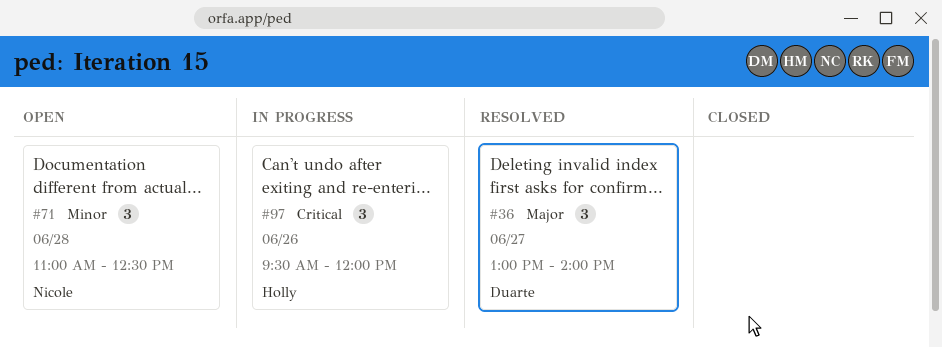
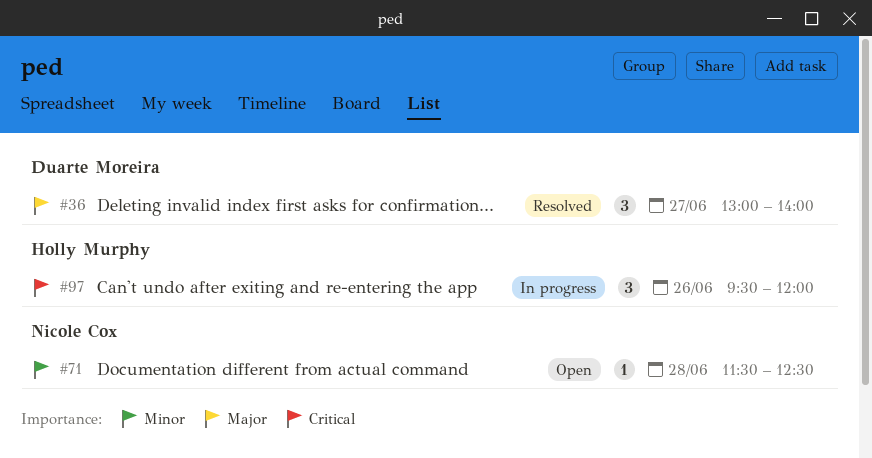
#71, estimate: 3 -> 1
#71, begins: 11:00 -> 11:30

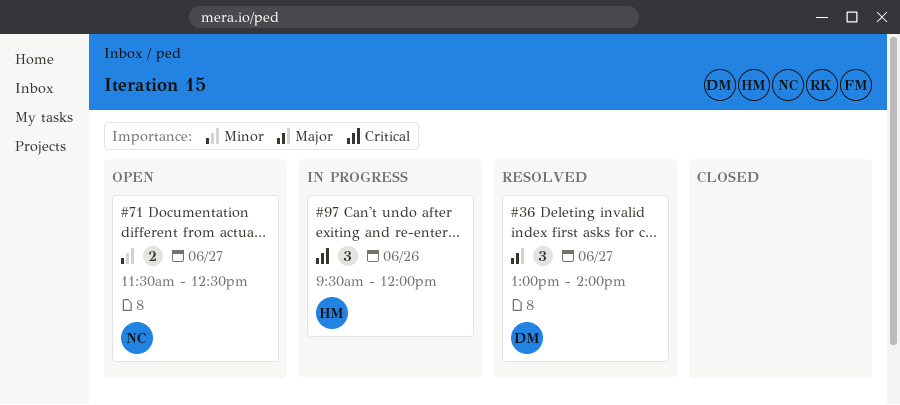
#71, estimate: 1 -> 2
#71, day: Jun 28 -> Jun 27

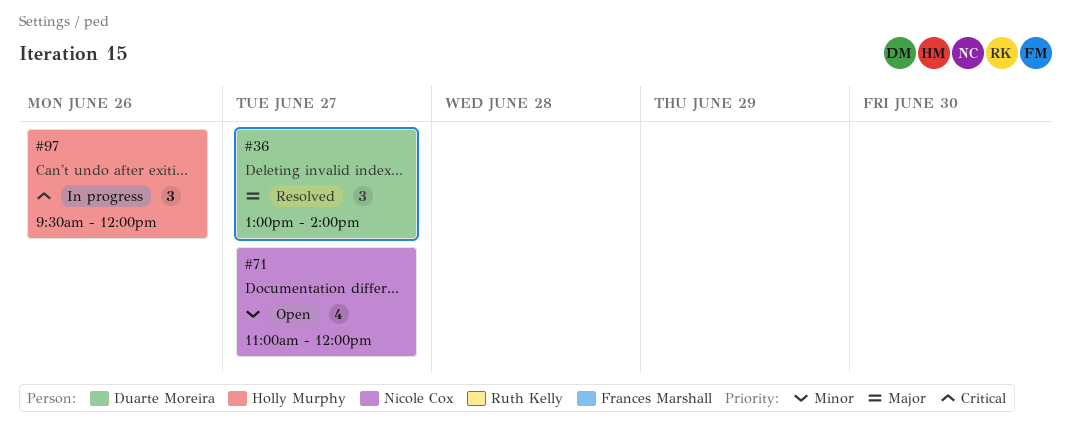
#71, estimate: 2 -> 4
#71, begins: 11:30 -> 11:00
#71, ends: 12:30 -> 12:00

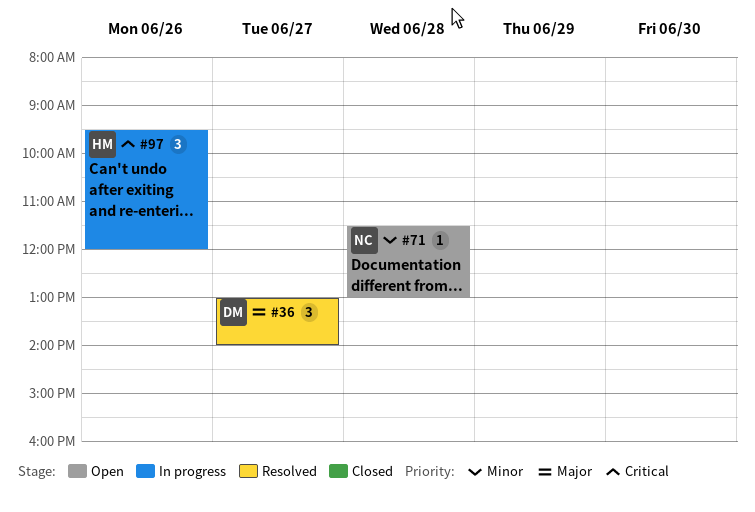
#71, estimate: 4 -> 1
#71, day: Jun 27 -> Jun 28
#71, begins: 11:00 -> 11:30
#71, ends: 12:00 -> 13:00

